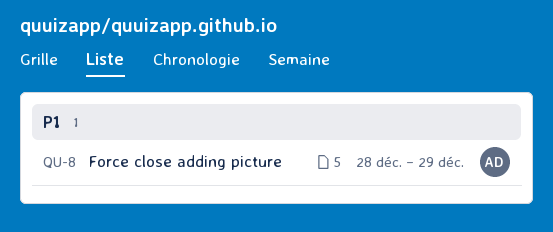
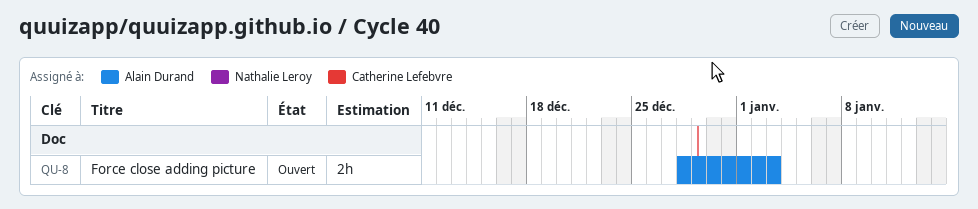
QU-8, due: Dec 29 -> Jan 3

